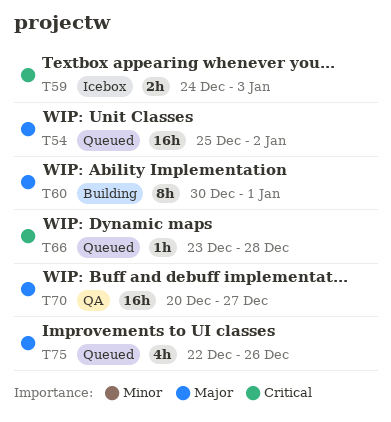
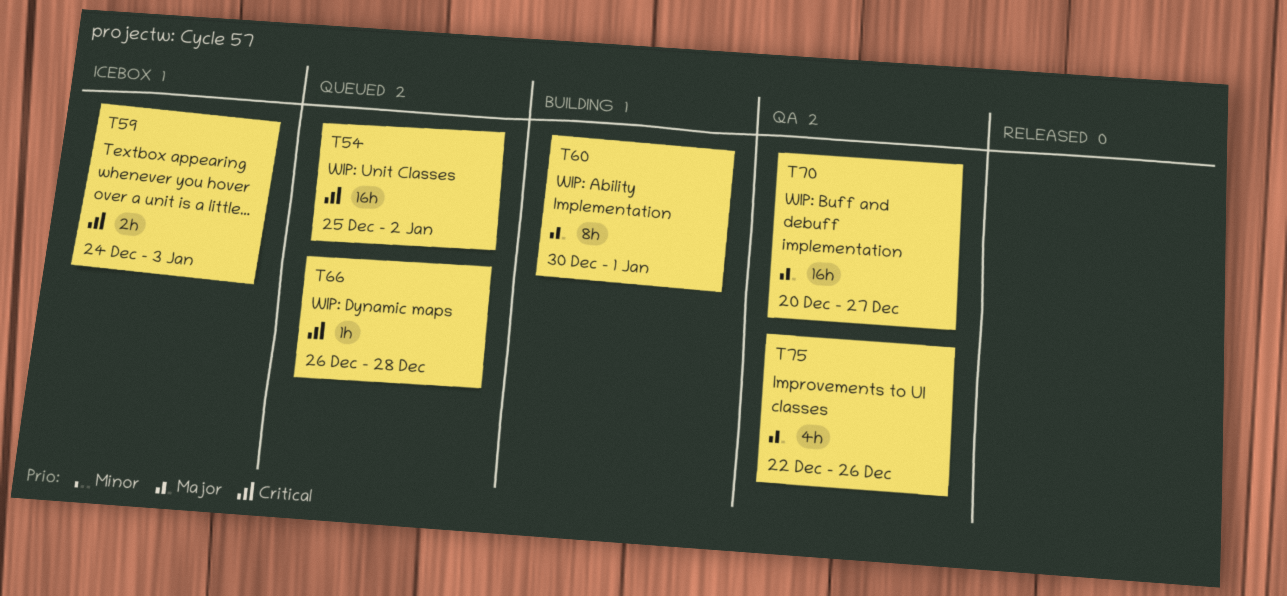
T54, priority: Major -> Critical
T66, start: Dec 23 -> Dec 26
T75, status: Queued -> QA

